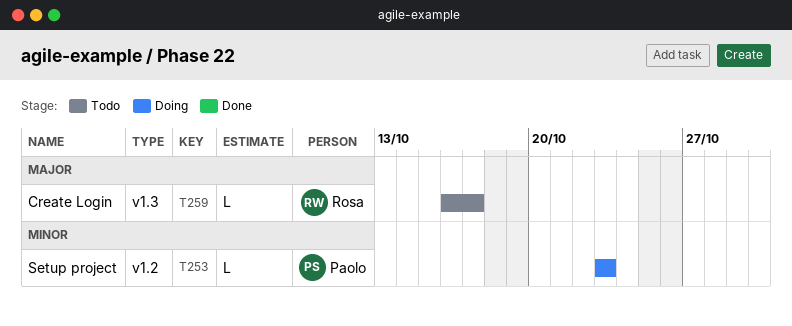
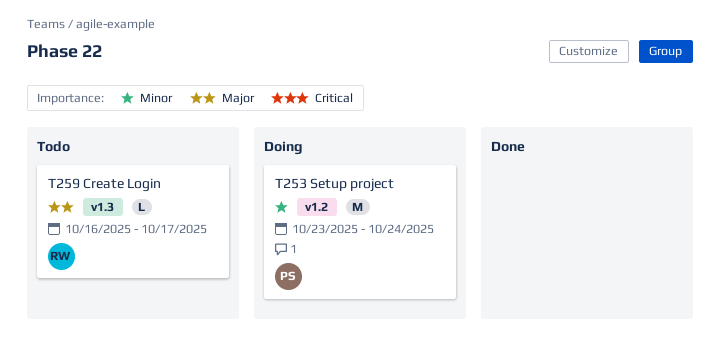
T253, estimate: L -> M
T253, due: Oct 23 -> Oct 24

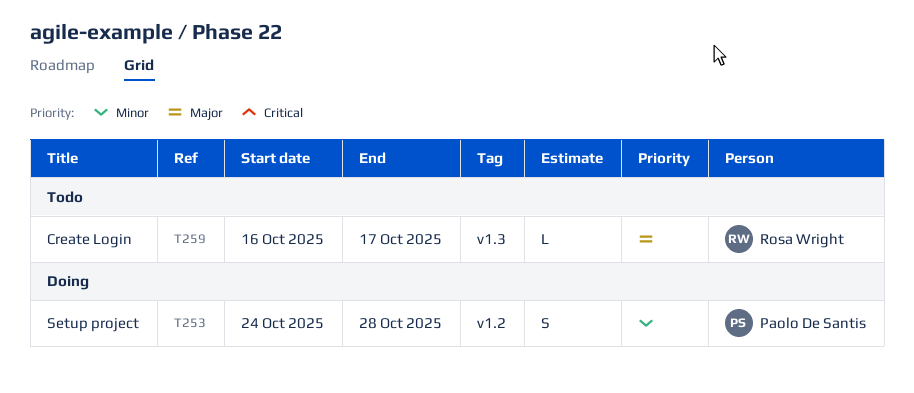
T253, estimate: M -> S
T253, start: Oct 23 -> Oct 24
T253, due: Oct 24 -> Oct 28

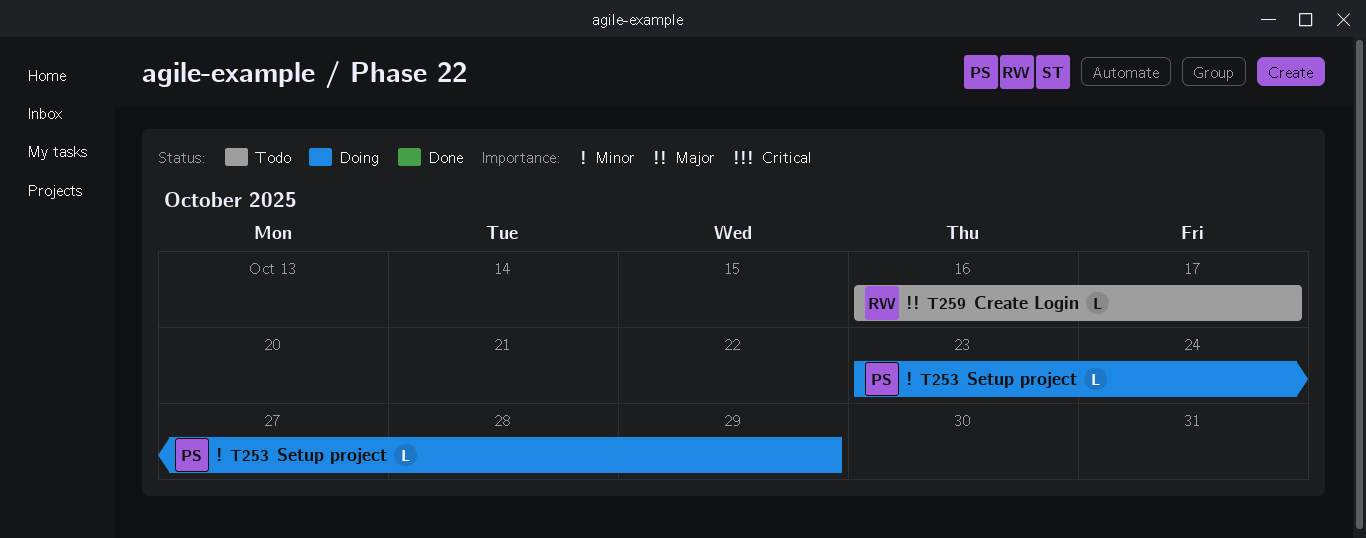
T253, estimate: S -> L
T253, start: Oct 24 -> Oct 23
T253, due: Oct 28 -> Oct 29

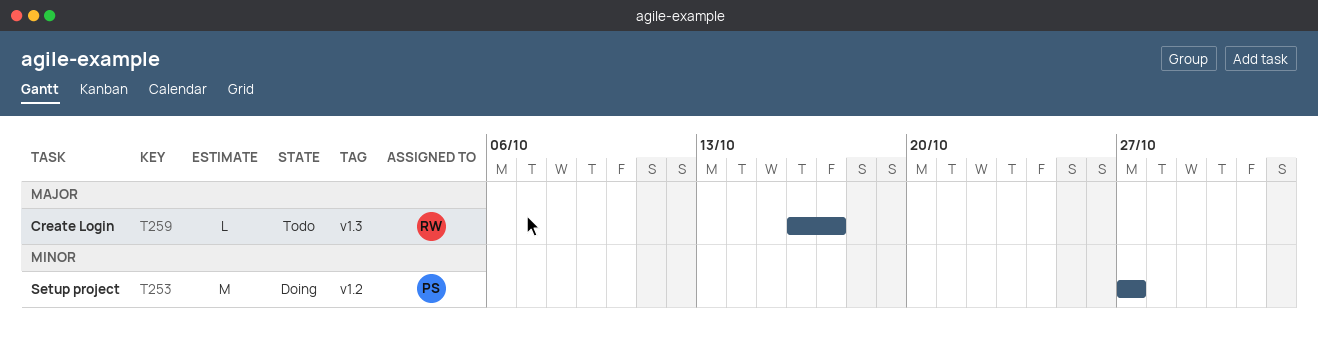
T253, estimate: L -> M
T253, start: Oct 23 -> Oct 27
T253, due: Oct 29 -> Oct 27

